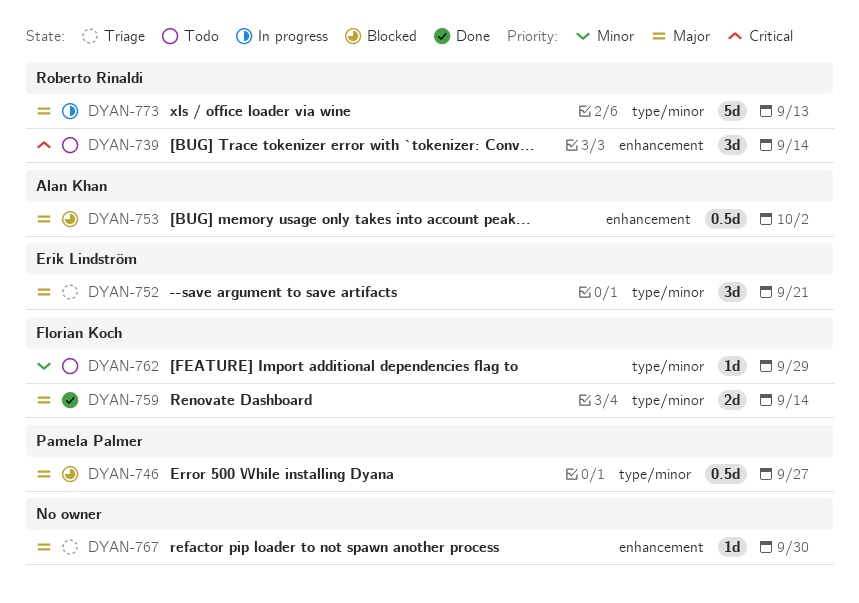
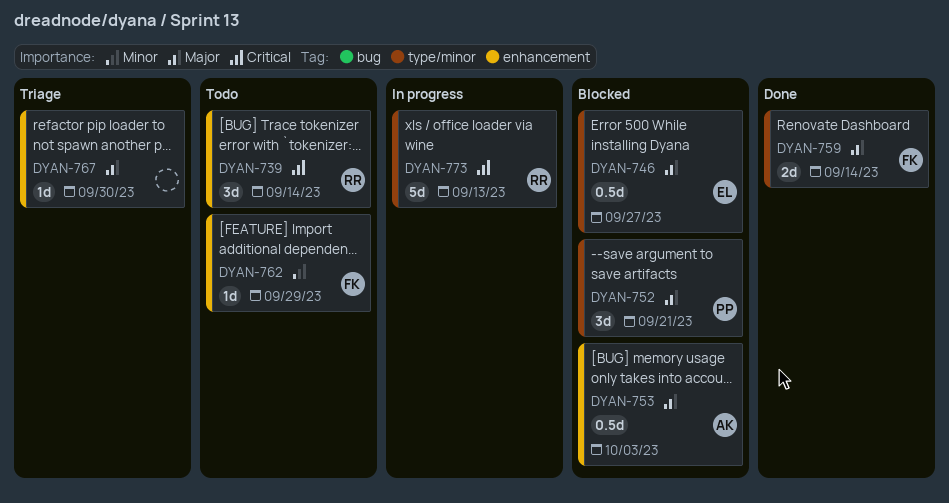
DYAN-746, owner: Pamela Palmer -> Erik Lindström
DYAN-752, status: Triage -> Blocked
DYAN-752, owner: Erik Lindström -> Pamela Palmer
DYAN-753, due: Oct 2 -> Oct 3
DYAN-762, label: type/minor -> enhancement
DYAN-773, priority: Major -> Critical

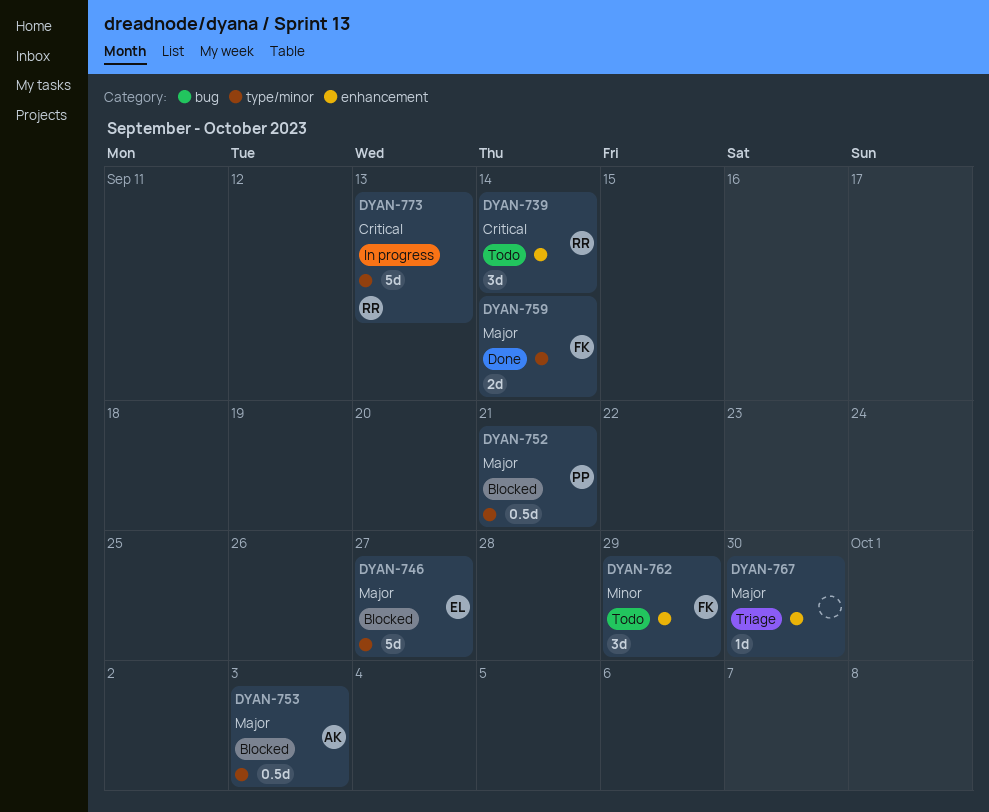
DYAN-746, estimate: 0.5d -> 5d
DYAN-752, estimate: 3d -> 0.5d
DYAN-753, label: enhancement -> type/minor
DYAN-762, estimate: 1d -> 3d

